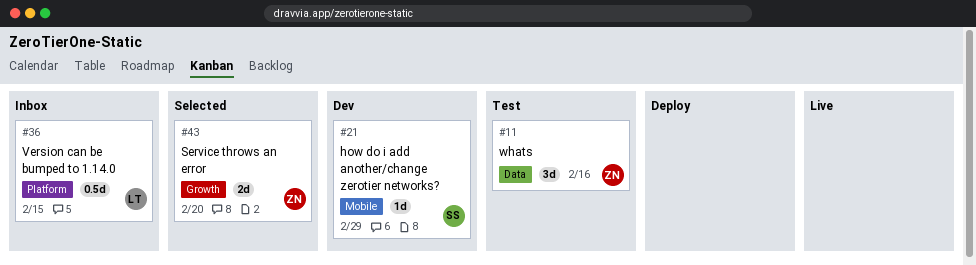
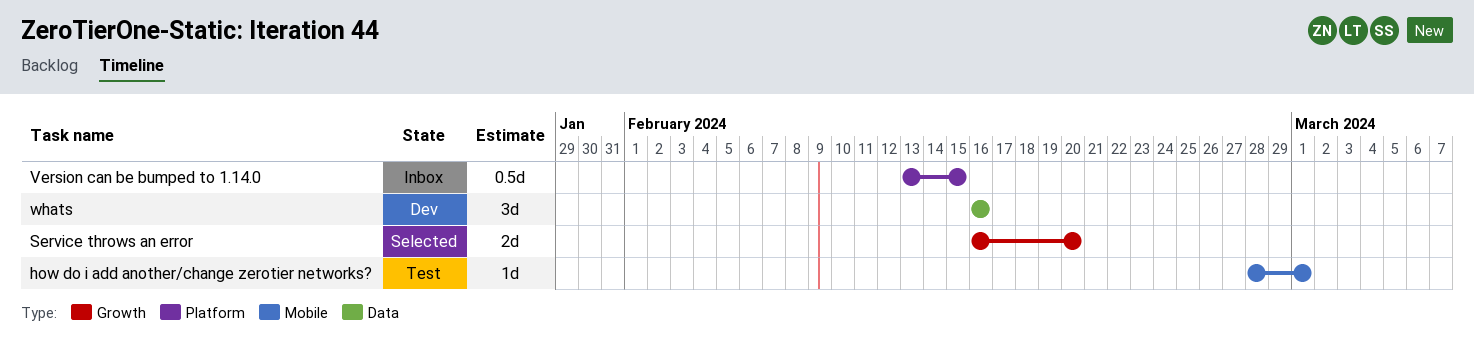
how do i add another/change zerotier networks?, status: Dev -> Test
how do i add another/change zerotier networks?, due: Feb 29 -> Mar 1
whats, status: Test -> Dev

